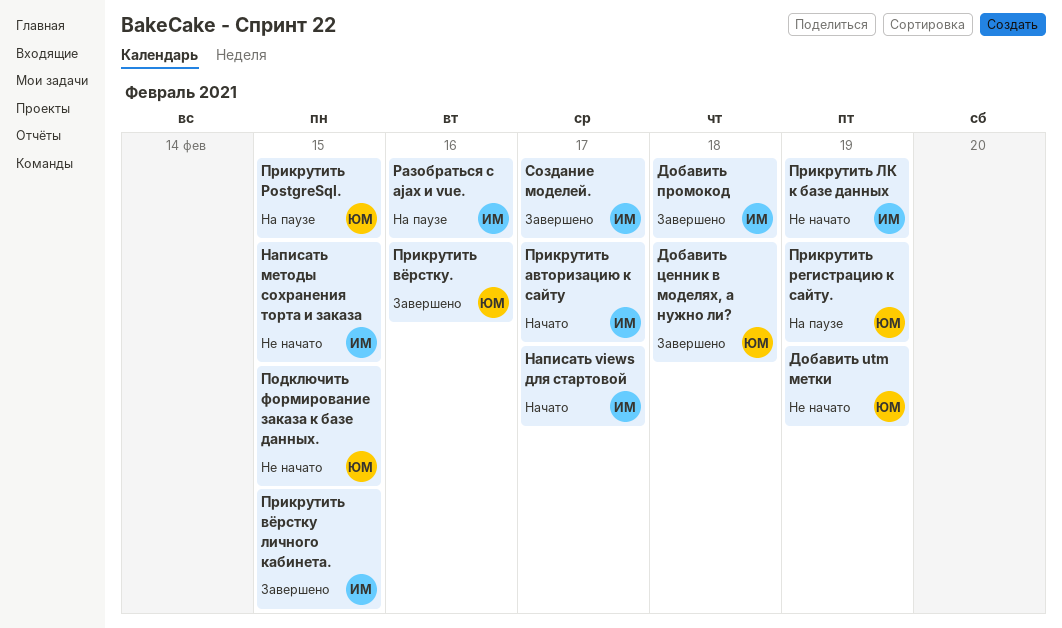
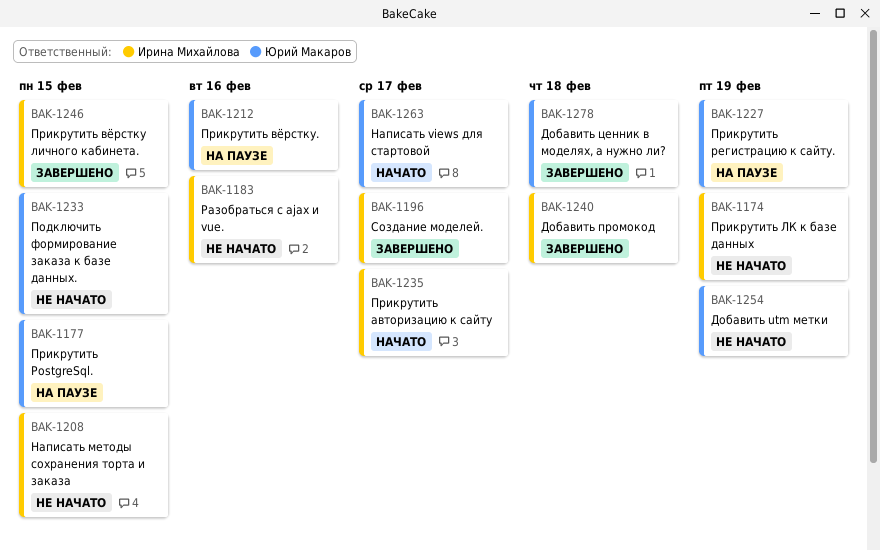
Написать views для стартовой, owner: Ирина Михайлова -> Юрий Макаров
Прикрутить вёрстку., status: Завершено -> На паузе
Разобраться с ajax и vue., status: На паузе -> Не начато

